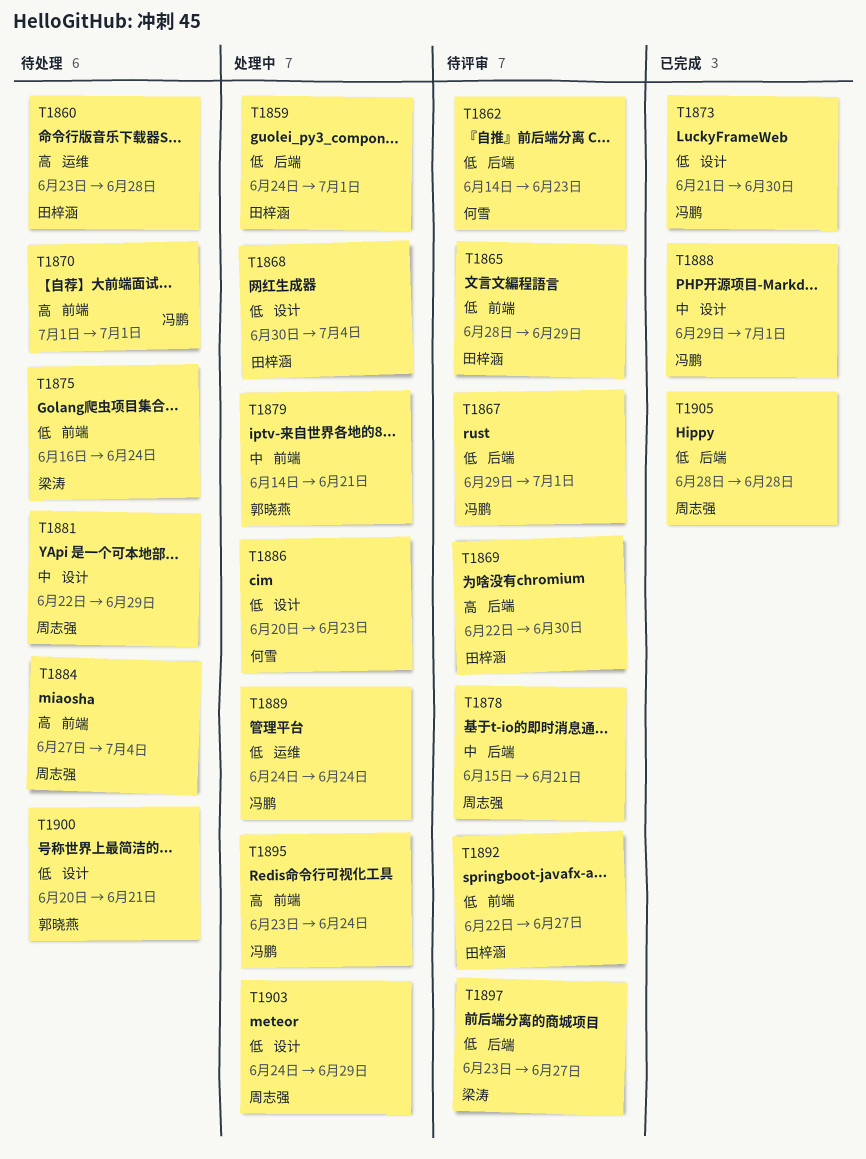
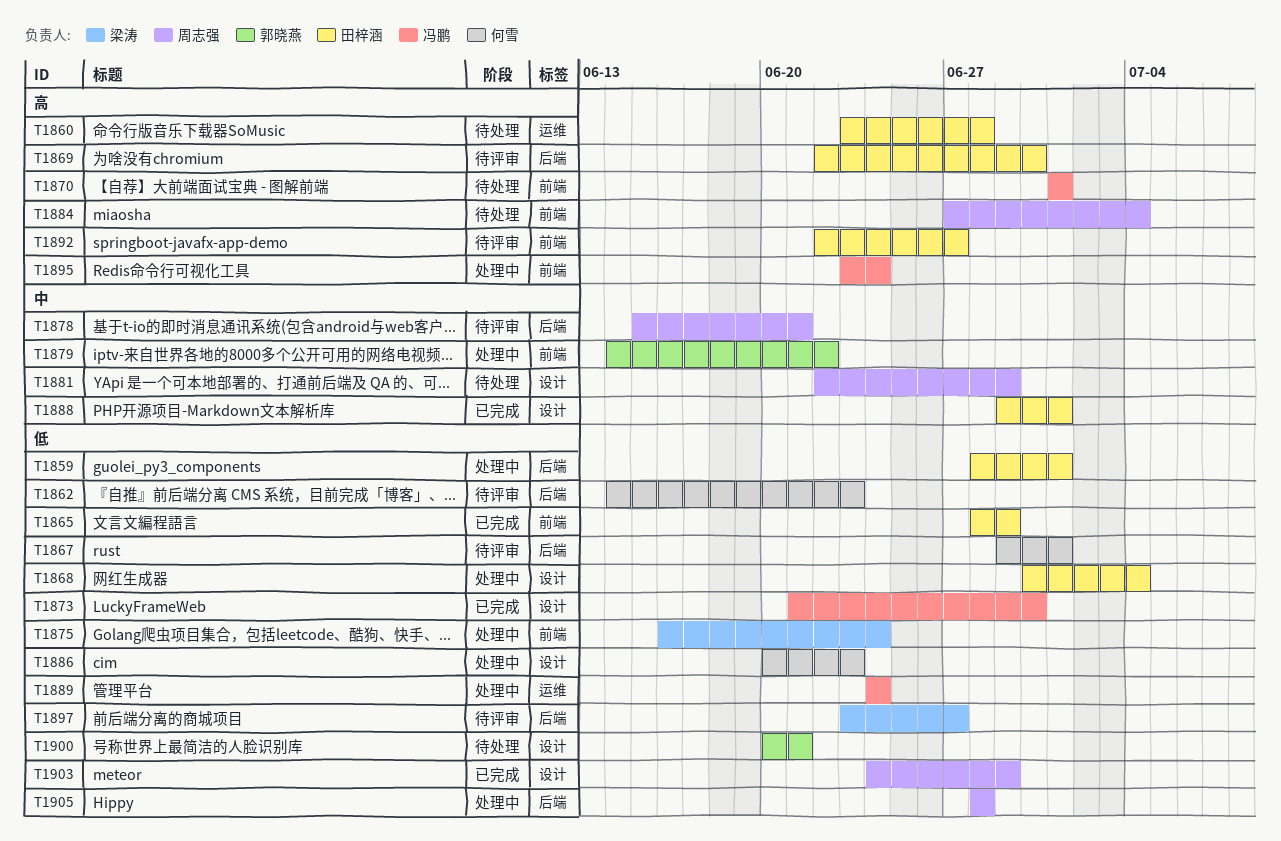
T1859, start: Jun 24 -> Jun 28
T1865, status: 待评审 -> 已完成
T1867, owner: 冯鹏 -> 何雪
T1875, status: 待处理 -> 处理中
T1879, due: Jun 21 -> Jun 22
T1888, owner: 冯鹏 -> 田梓涵
T1892, priority: 低 -> 高
T1903, status: 处理中 -> 已完成
T1905, status: 已完成 -> 处理中

